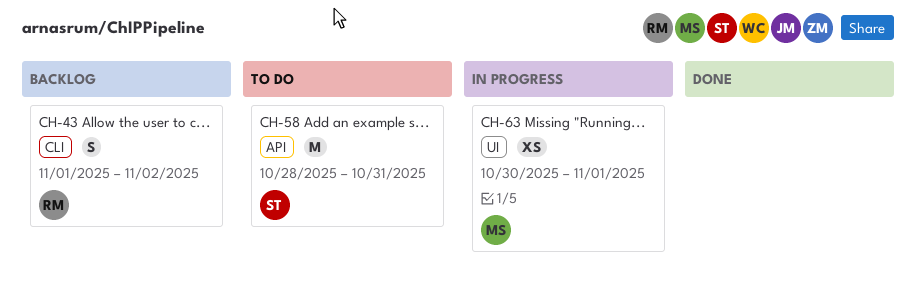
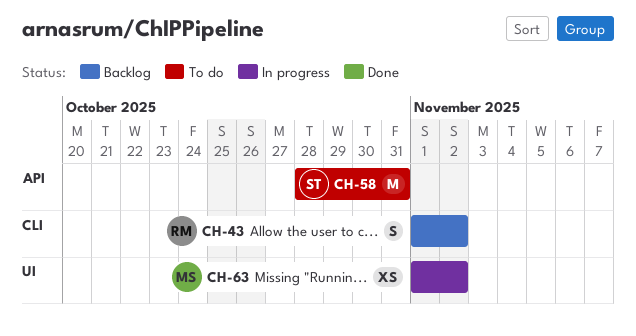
CH-63, start: Oct 30 -> Nov 1
CH-63, due: Nov 1 -> Nov 2

